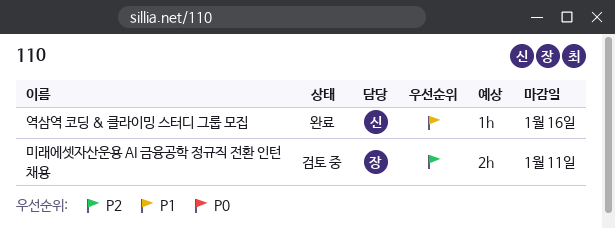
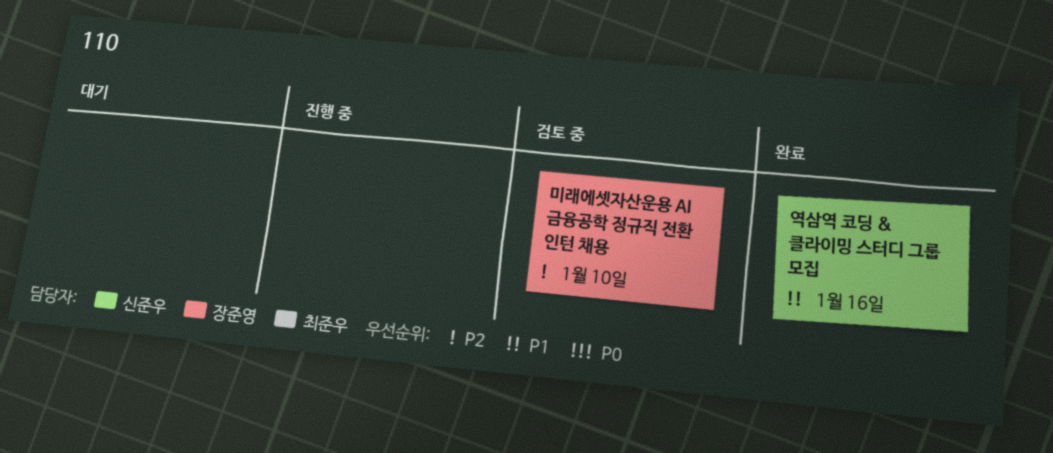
미래에셋자산운용 AI 금융공학 정규직 전환 인턴 채용, due: Jan 11 -> Jan 10

